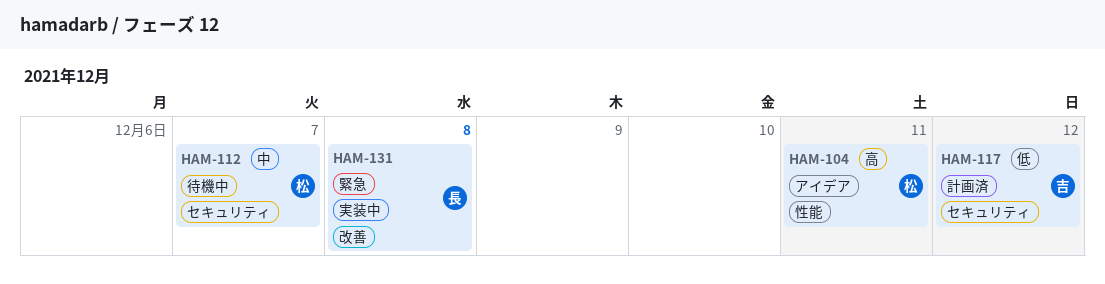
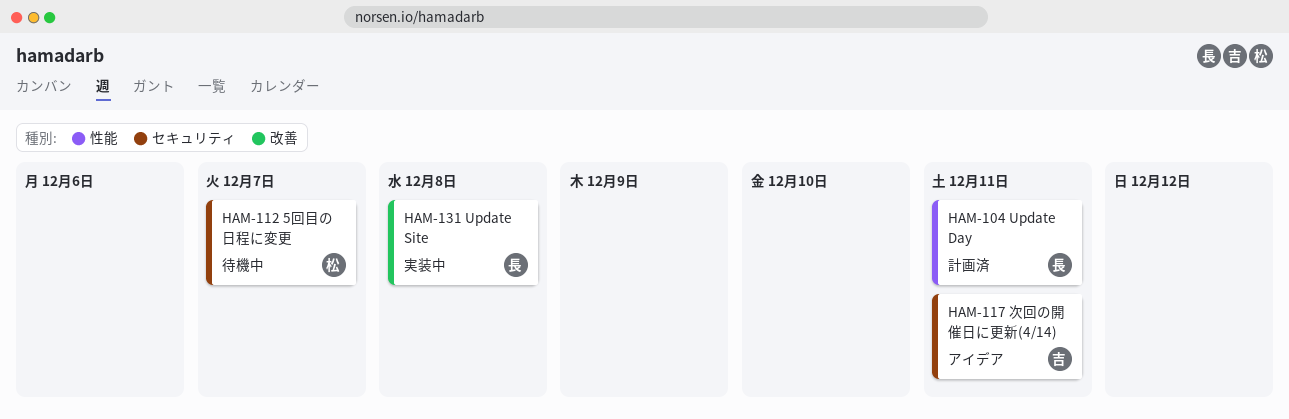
HAM-104, status: アイデア -> 計画済
HAM-104, owner: 松 -> 長
HAM-117, status: 計画済 -> アイデア
HAM-117, due: Dec 12 -> Dec 11

